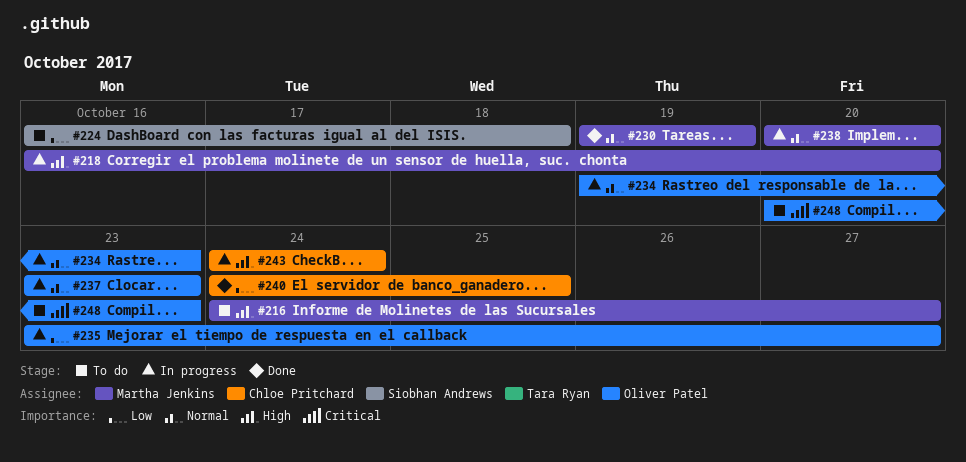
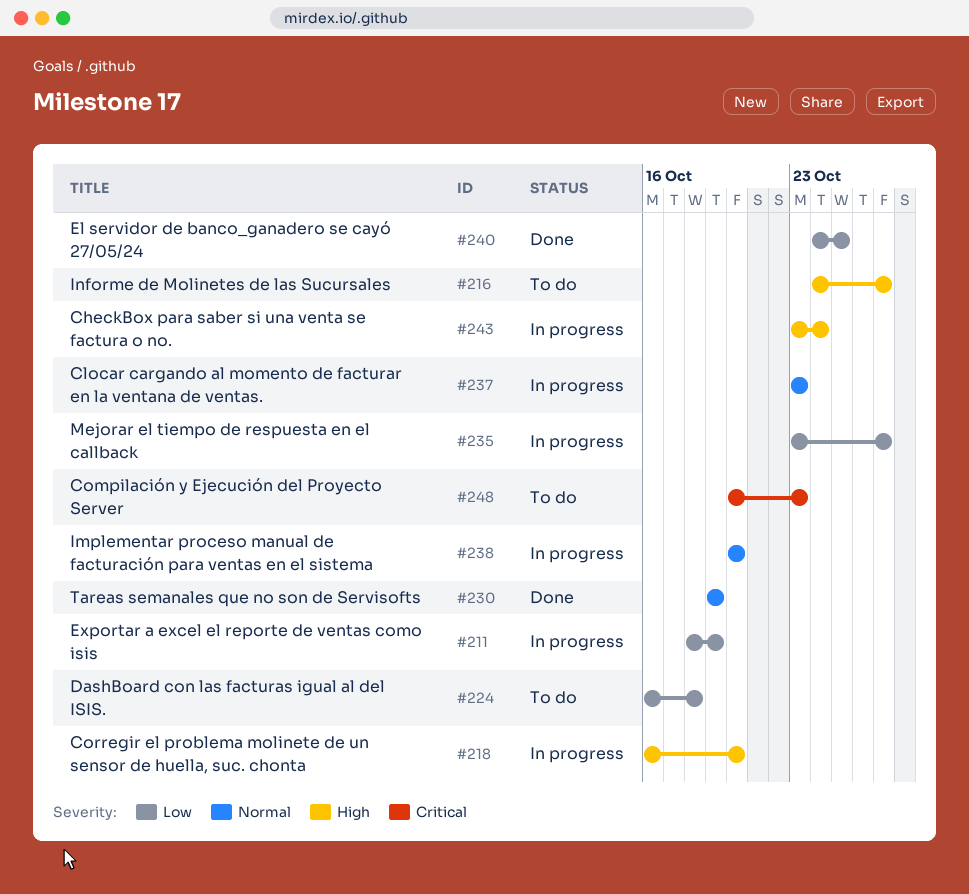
#211: none -> present
#234: present -> none
#243, start: Oct 24 -> Oct 23

